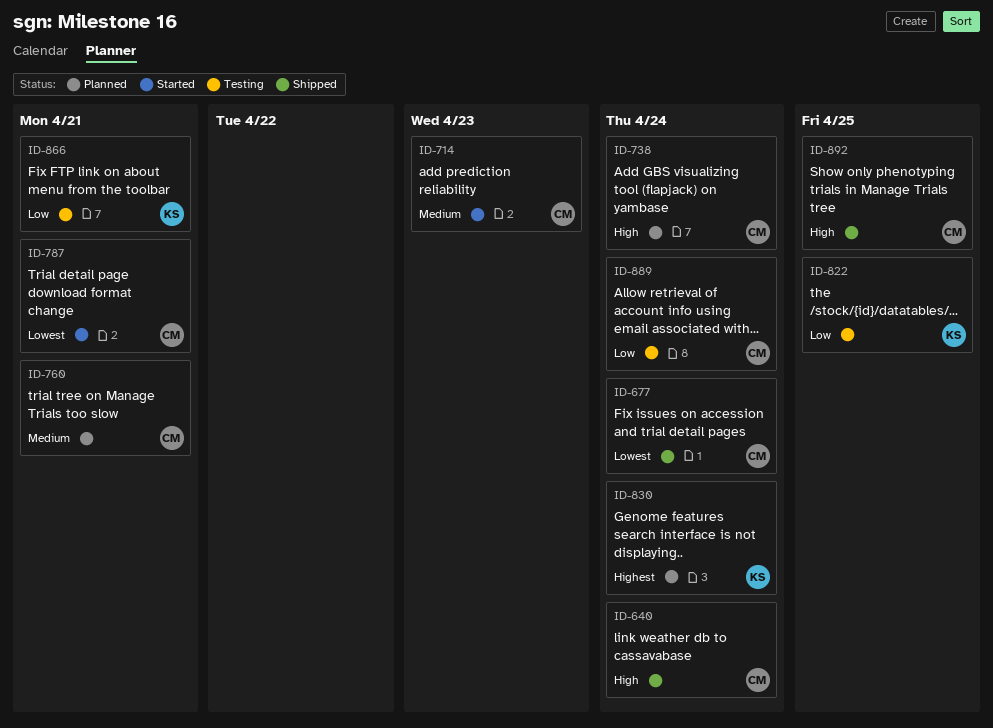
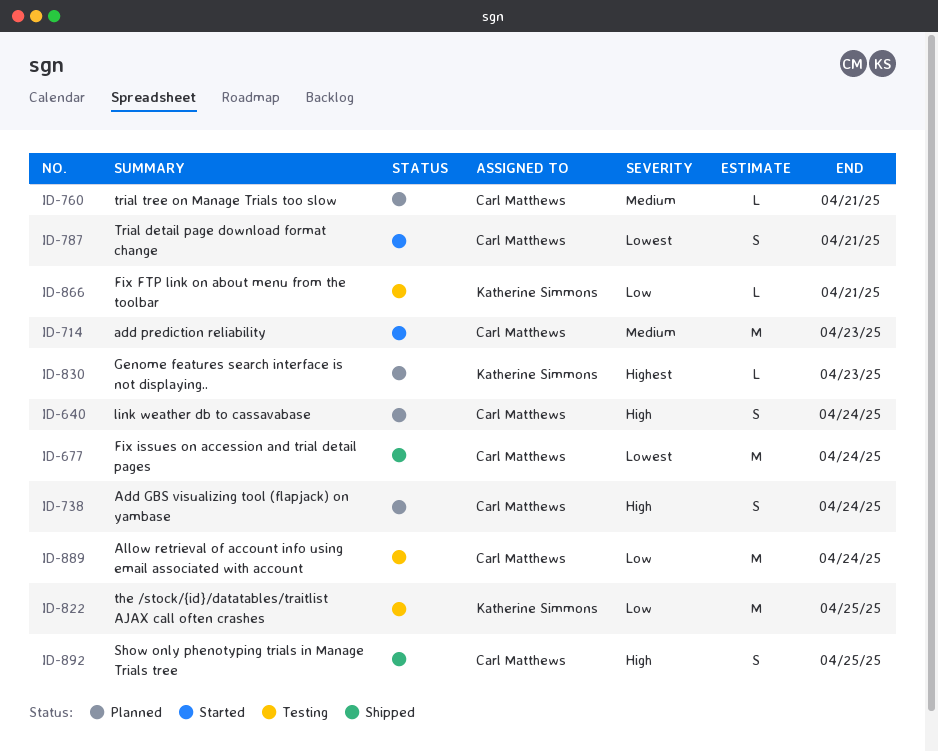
ID-640, status: Shipped -> Planned
ID-830, due: Apr 24 -> Apr 23

